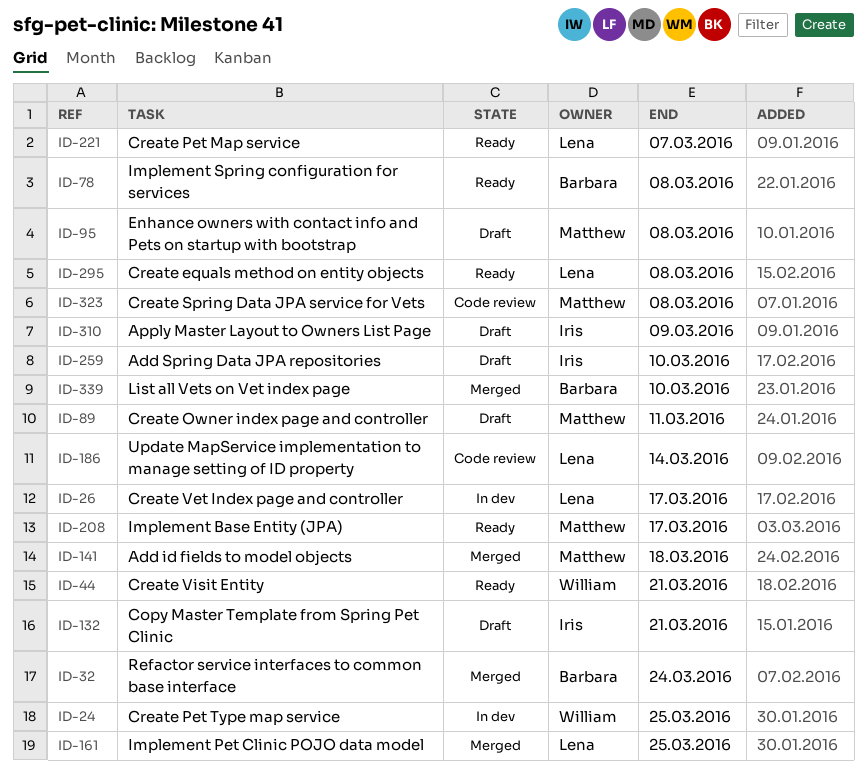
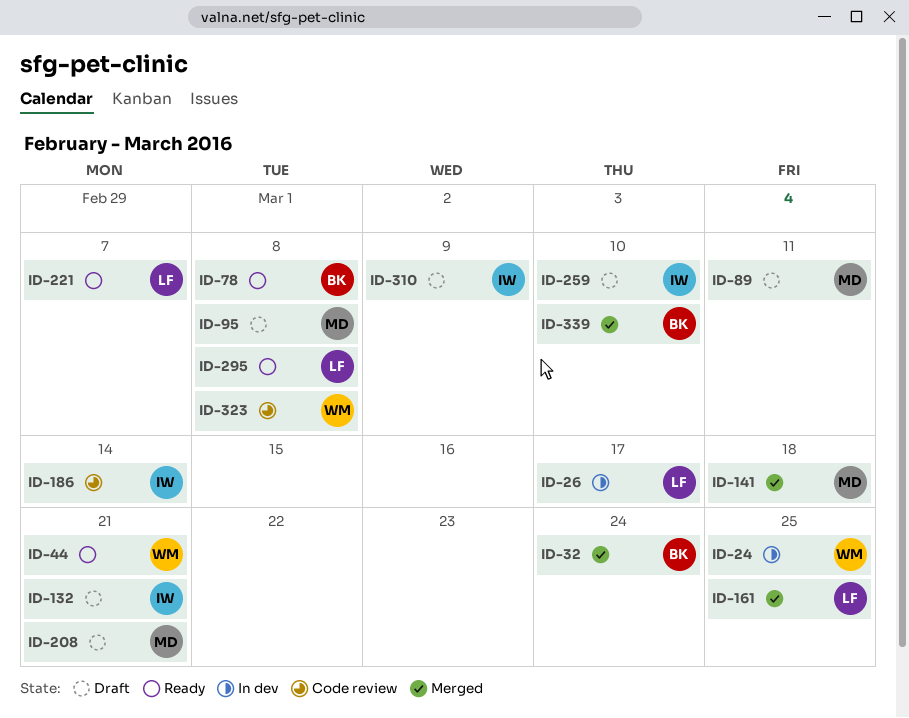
ID-186, owner: Lena -> Iris
ID-208, status: Ready -> Draft
ID-208, due: Mar 17 -> Mar 21
ID-323, owner: Matthew -> William

